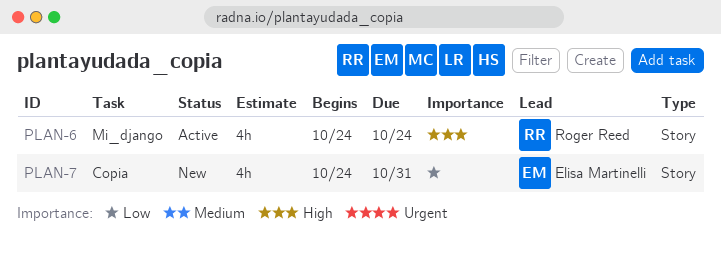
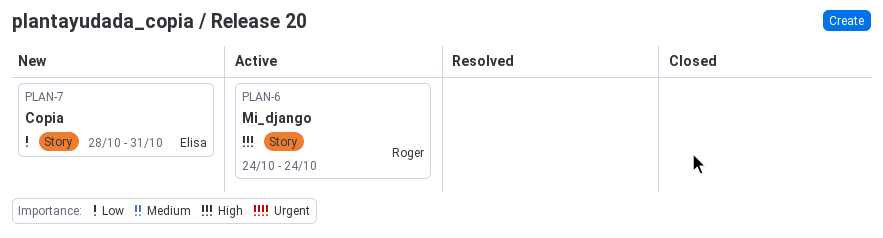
PLAN-7, start: Oct 24 -> Oct 28

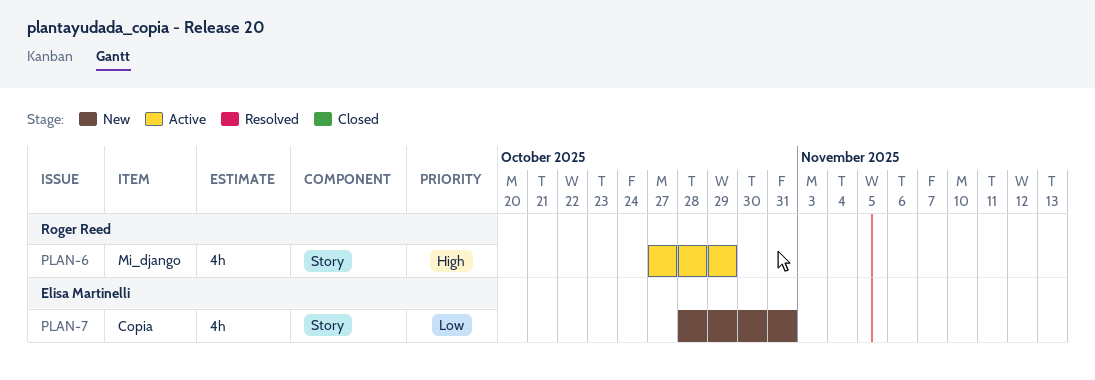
PLAN-6, start: Oct 24 -> Oct 27
PLAN-6, due: Oct 24 -> Oct 29

